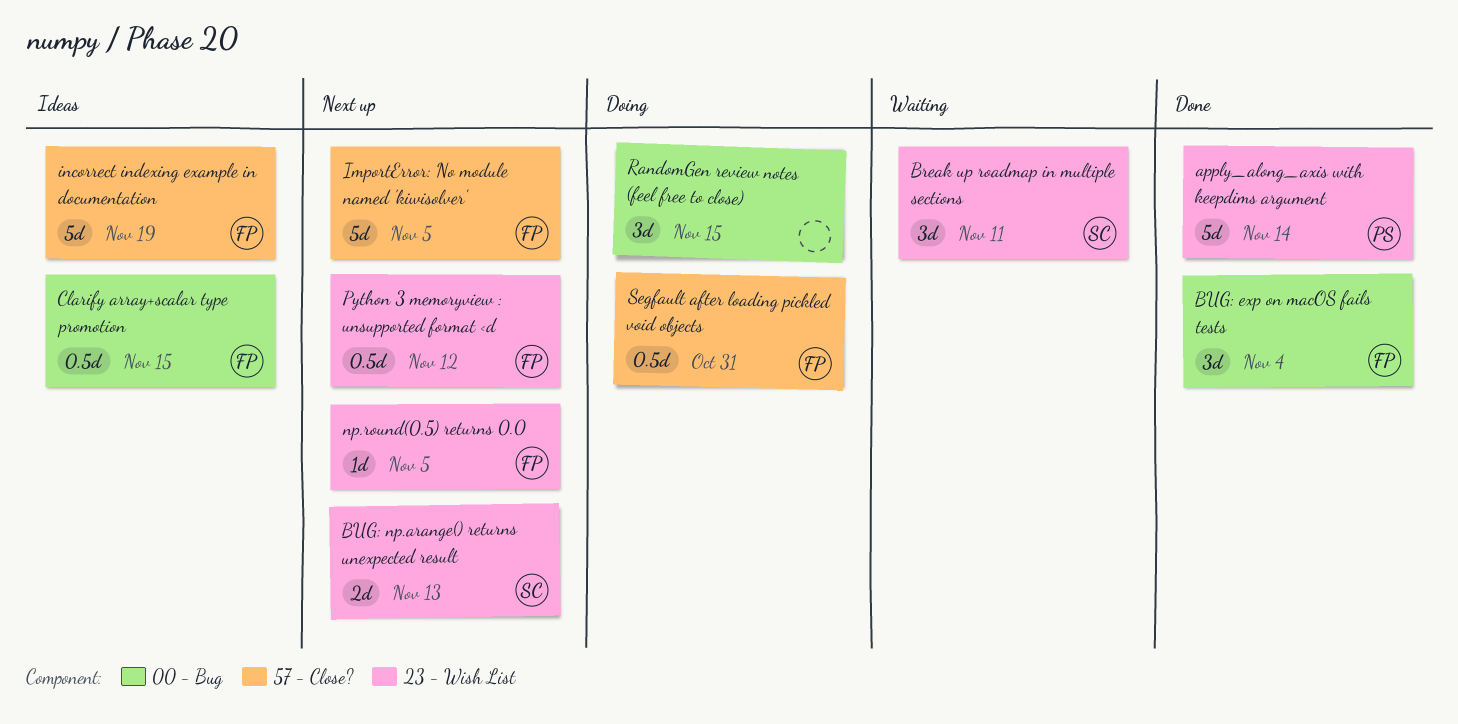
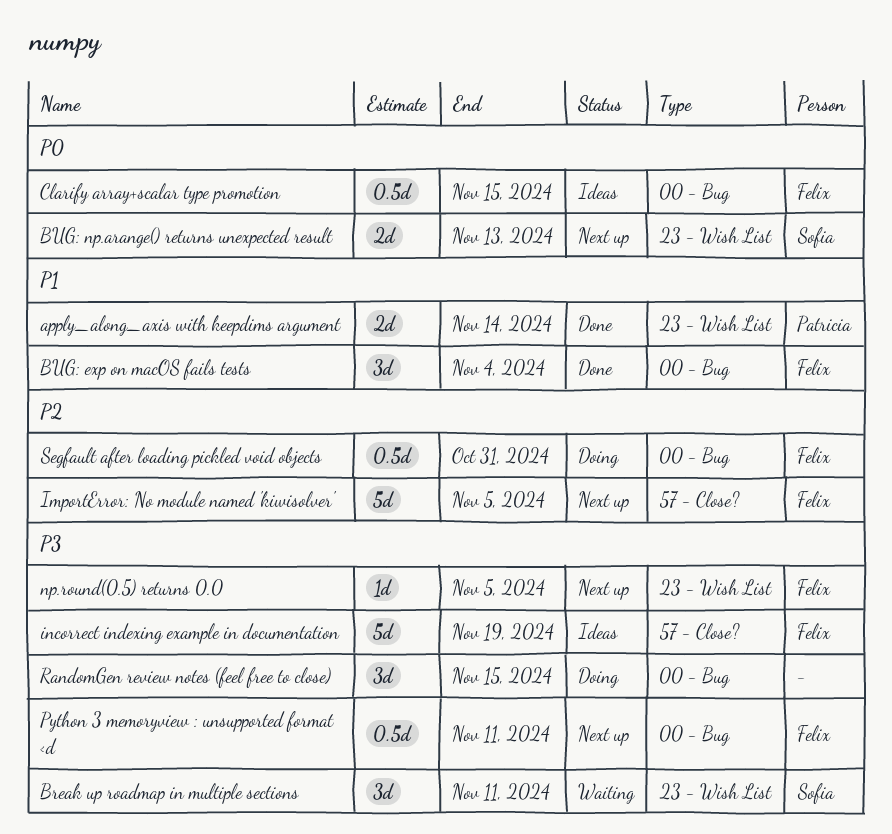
apply_along_axis with keepdims argument, estimate: 5d -> 2d
Python 3 memoryview : unsupported format <d, label: 23 - Wish List -> 00 - Bug
Python 3 memoryview : unsupported format <d, due: Nov 12 -> Nov 11
Segfault after loading pickled void objects, label: 57 - Close? -> 00 - Bug

